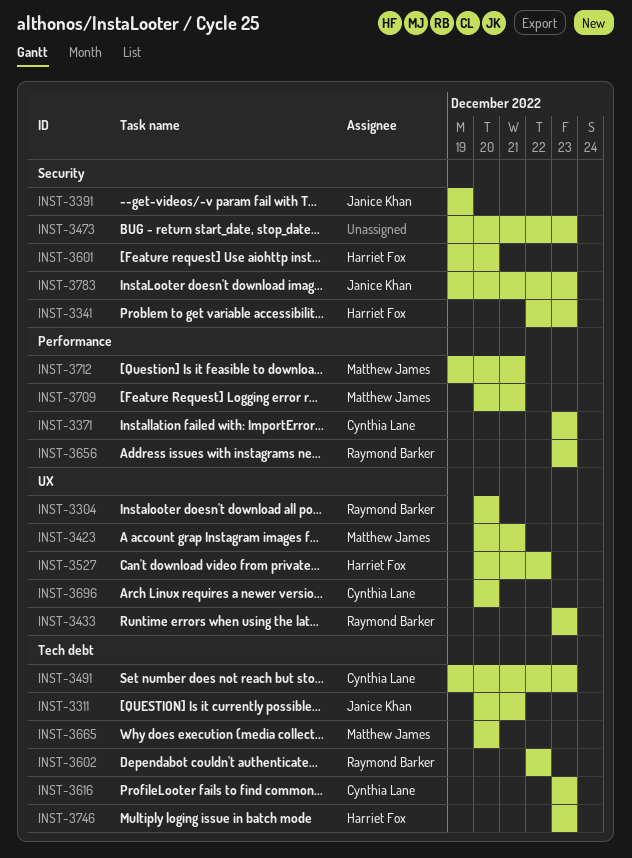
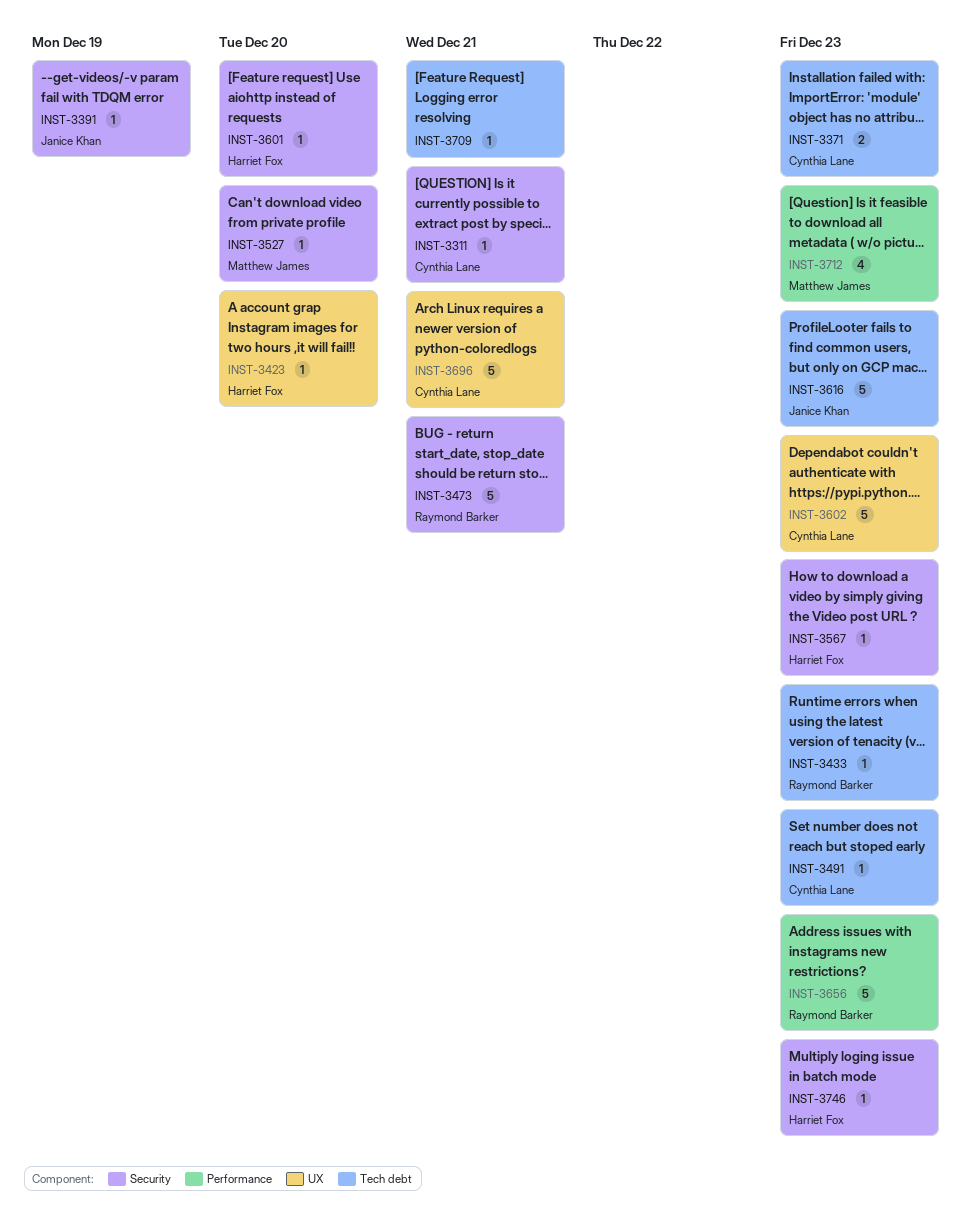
INST-3304: present -> none
INST-3311, owner: Janice Khan -> Cynthia Lane
INST-3311, label: Tech debt -> Security
INST-3341: present -> none
INST-3371, label: Performance -> Tech debt
INST-3423, owner: Matthew James -> Harriet Fox
INST-3423, due: Dec 21 -> Dec 20
INST-3433, label: UX -> Tech debt
INST-3473, owner: none -> Raymond Barker
INST-3473, due: Dec 23 -> Dec 21
INST-3527, owner: Harriet Fox -> Matthew James
INST-3527, label: UX -> Security
INST-3527, due: Dec 22 -> Dec 20
INST-3567: none -> present
INST-3602, owner: Raymond Barker -> Cynthia Lane
INST-3602, label: Tech debt -> UX
INST-3602, due: Dec 22 -> Dec 23
INST-3616, owner: Cynthia Lane -> Janice Khan
INST-3665: present -> none
INST-3696, due: Dec 20 -> Dec 21
INST-3709, owner: Matthew James -> none
INST-3709, label: Performance -> Tech debt
INST-3712, due: Dec 21 -> Dec 23
INST-3746, label: Tech debt -> Security
INST-3783: present -> none

